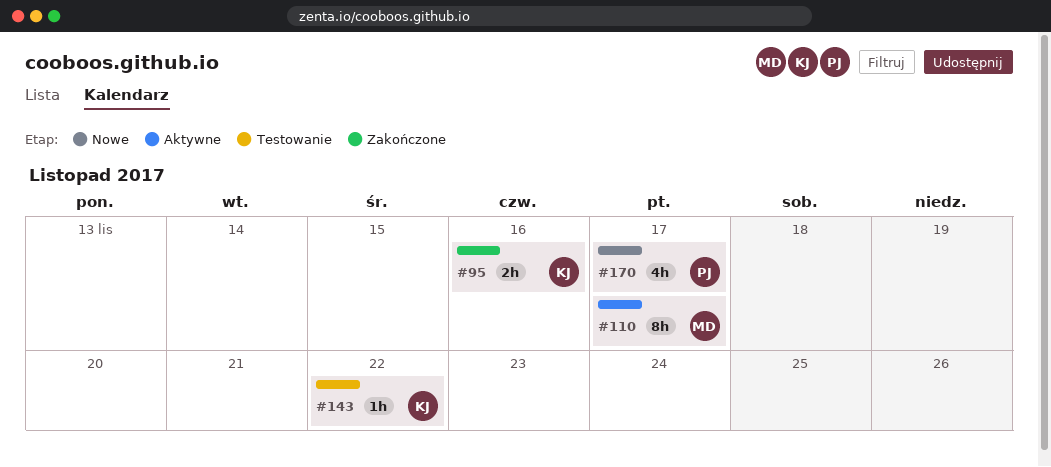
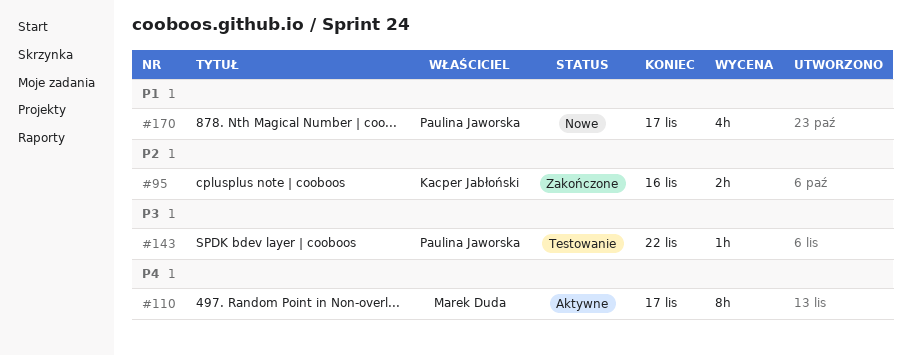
#143, owner: Kacper Jabłoński -> Paulina Jaworska

